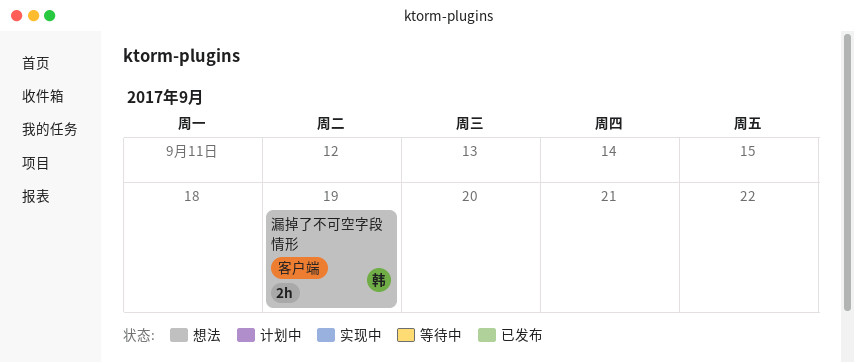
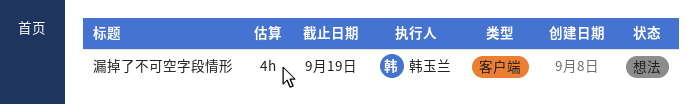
漏掉了不可空字段情形, estimate: 2h -> 4h

